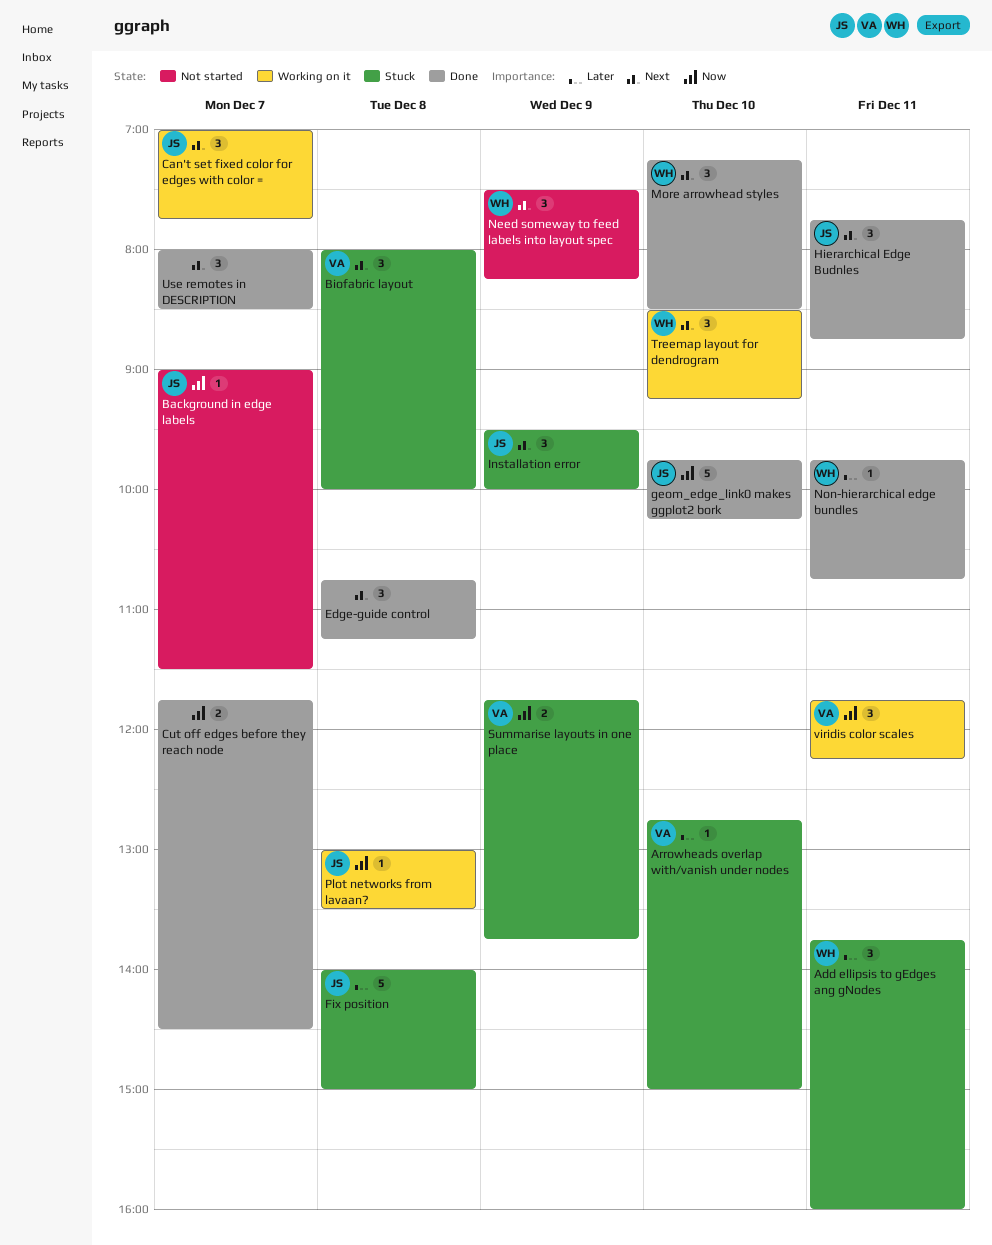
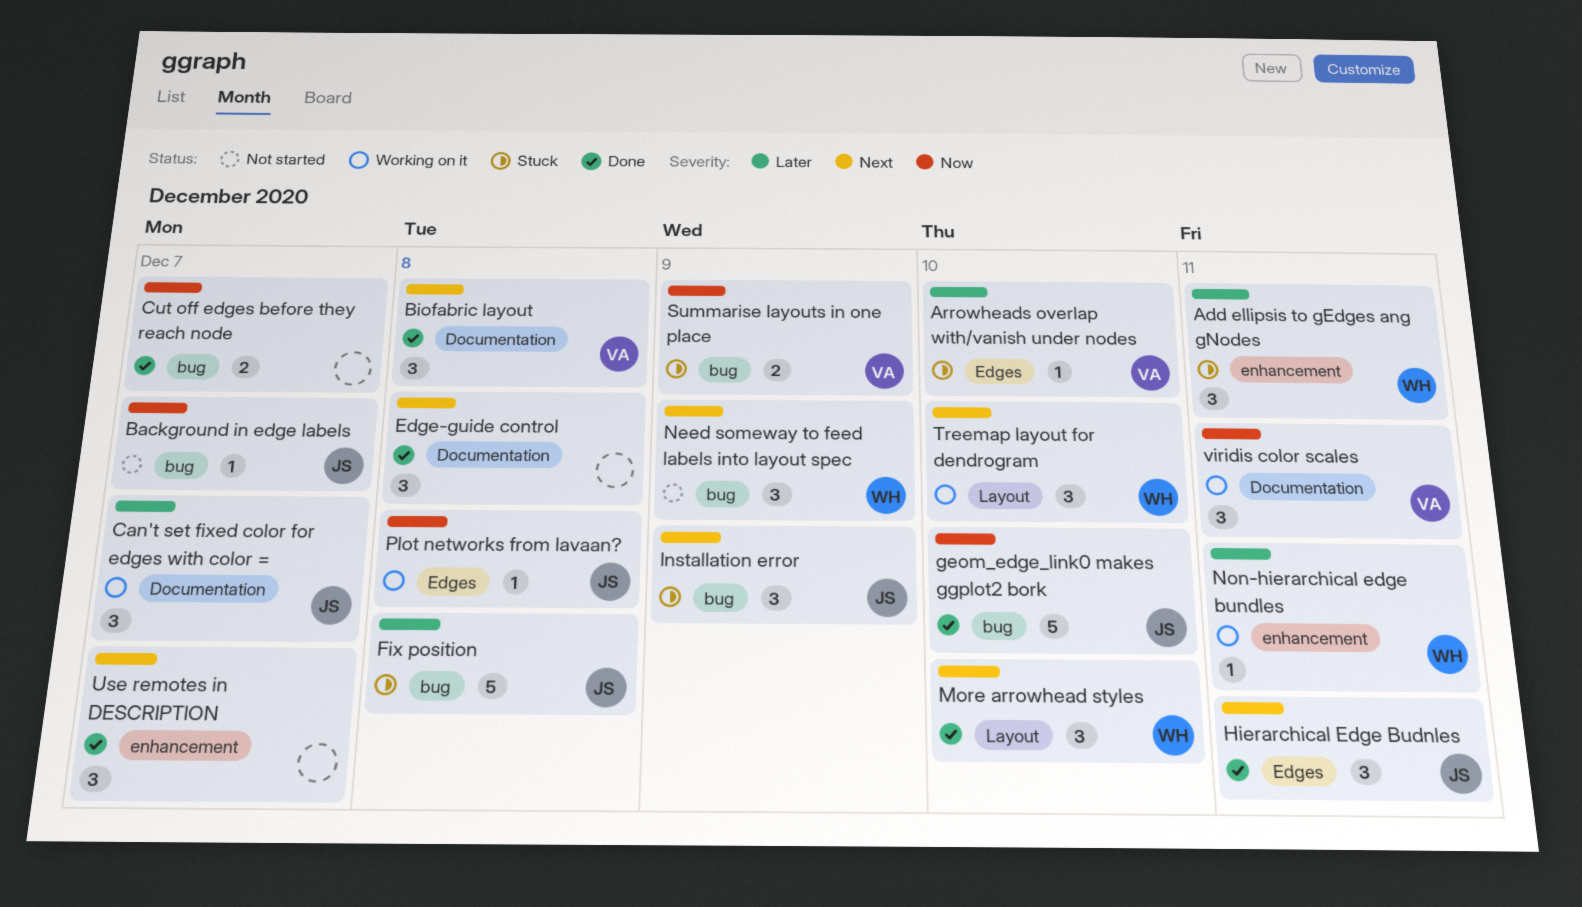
Biofabric layout, status: Stuck -> Done
Can't set fixed color for edges with color =, priority: Next -> Later
Non-hierarchical edge bundles, status: Done -> Working on it

